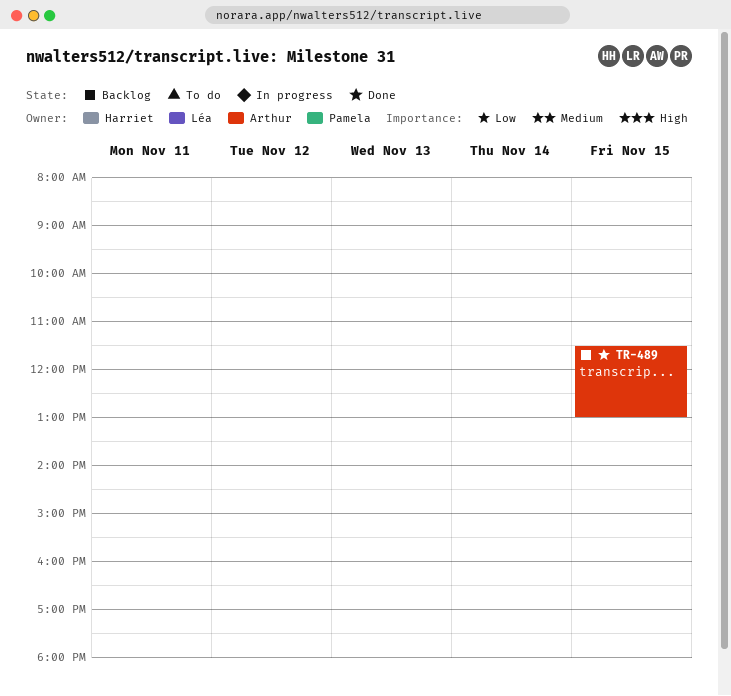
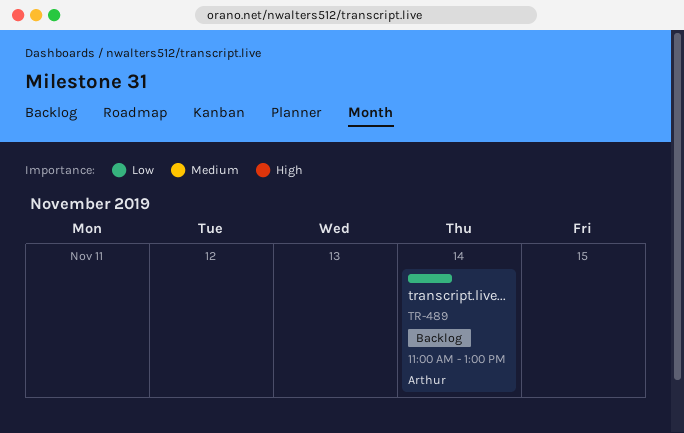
TR-489, day: Nov 15 -> Nov 14
TR-489, begins: 11:30 -> 11:00

